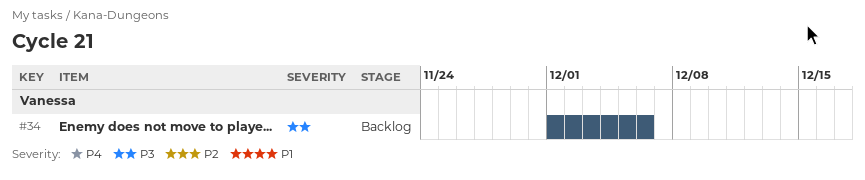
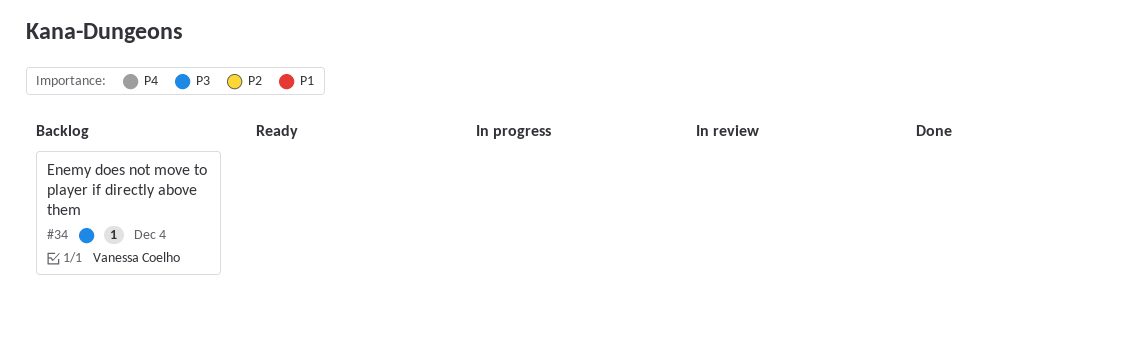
#34, due: Dec 6 -> Dec 4

